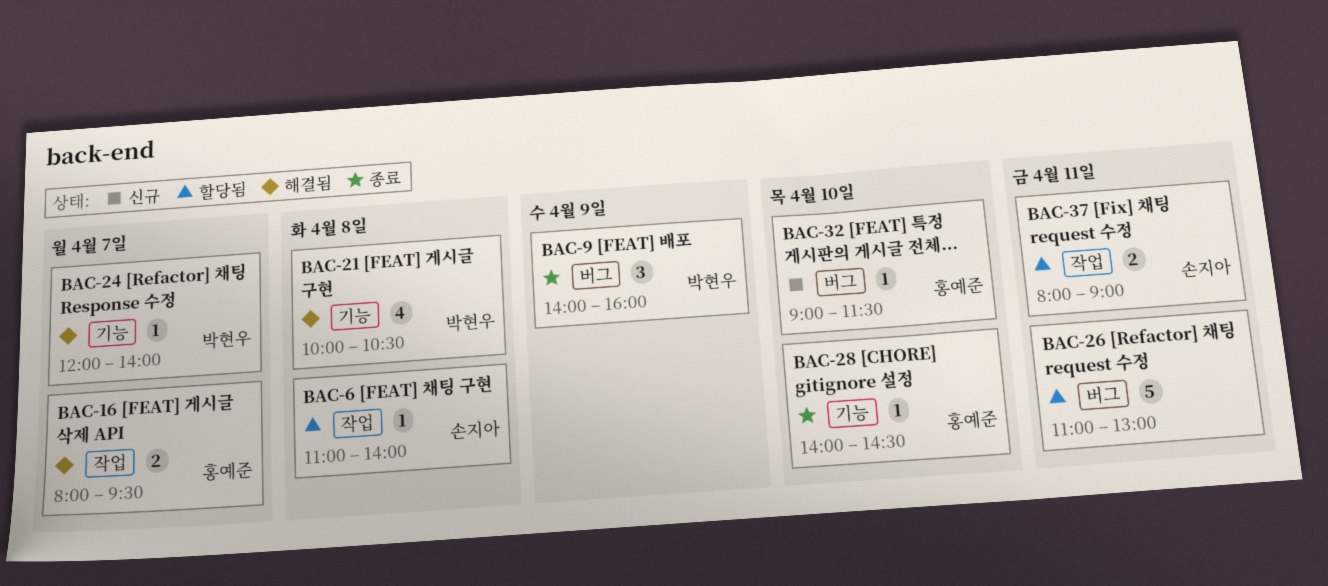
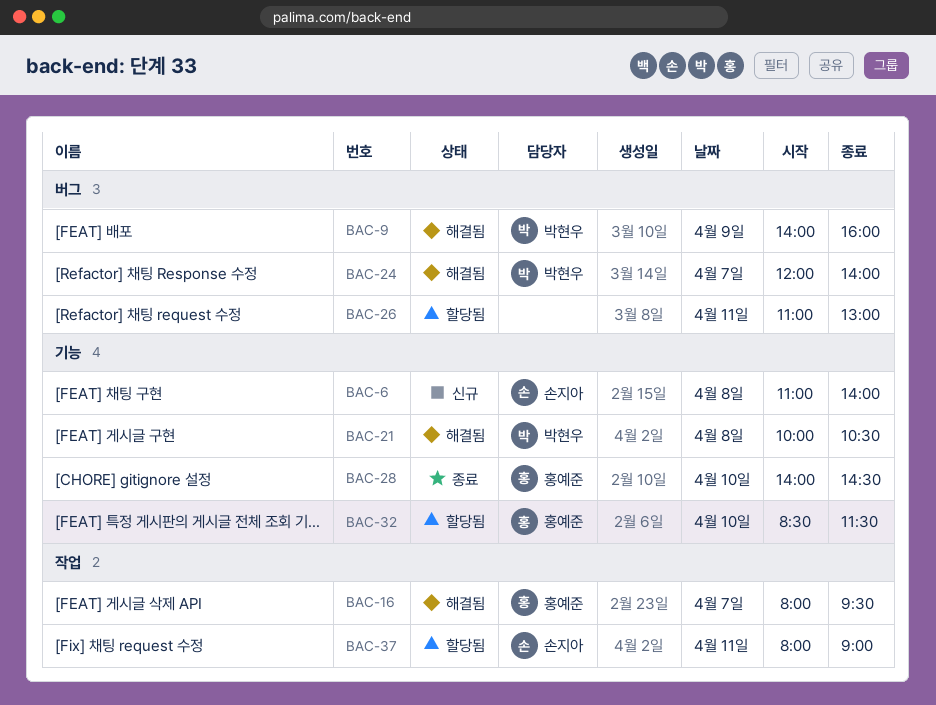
BAC-6, status: 할당됨 -> 신규
BAC-6, label: 작업 -> 기능
BAC-9, status: 종료 -> 해결됨
BAC-24, label: 기능 -> 버그
BAC-32, status: 신규 -> 할당됨
BAC-32, label: 버그 -> 기능
BAC-32, begins: 09:00 -> 08:30

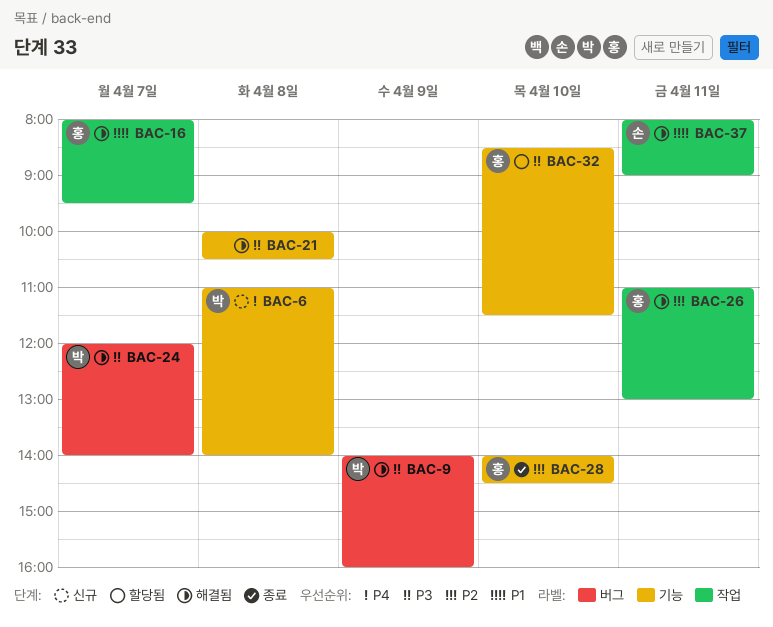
BAC-6, owner: 손지아 -> 박현우
BAC-21, owner: 박현우 -> none
BAC-26, status: 할당됨 -> 해결됨
BAC-26, owner: none -> 홍예준
BAC-26, label: 버그 -> 작업
BAC-37, status: 할당됨 -> 해결됨

